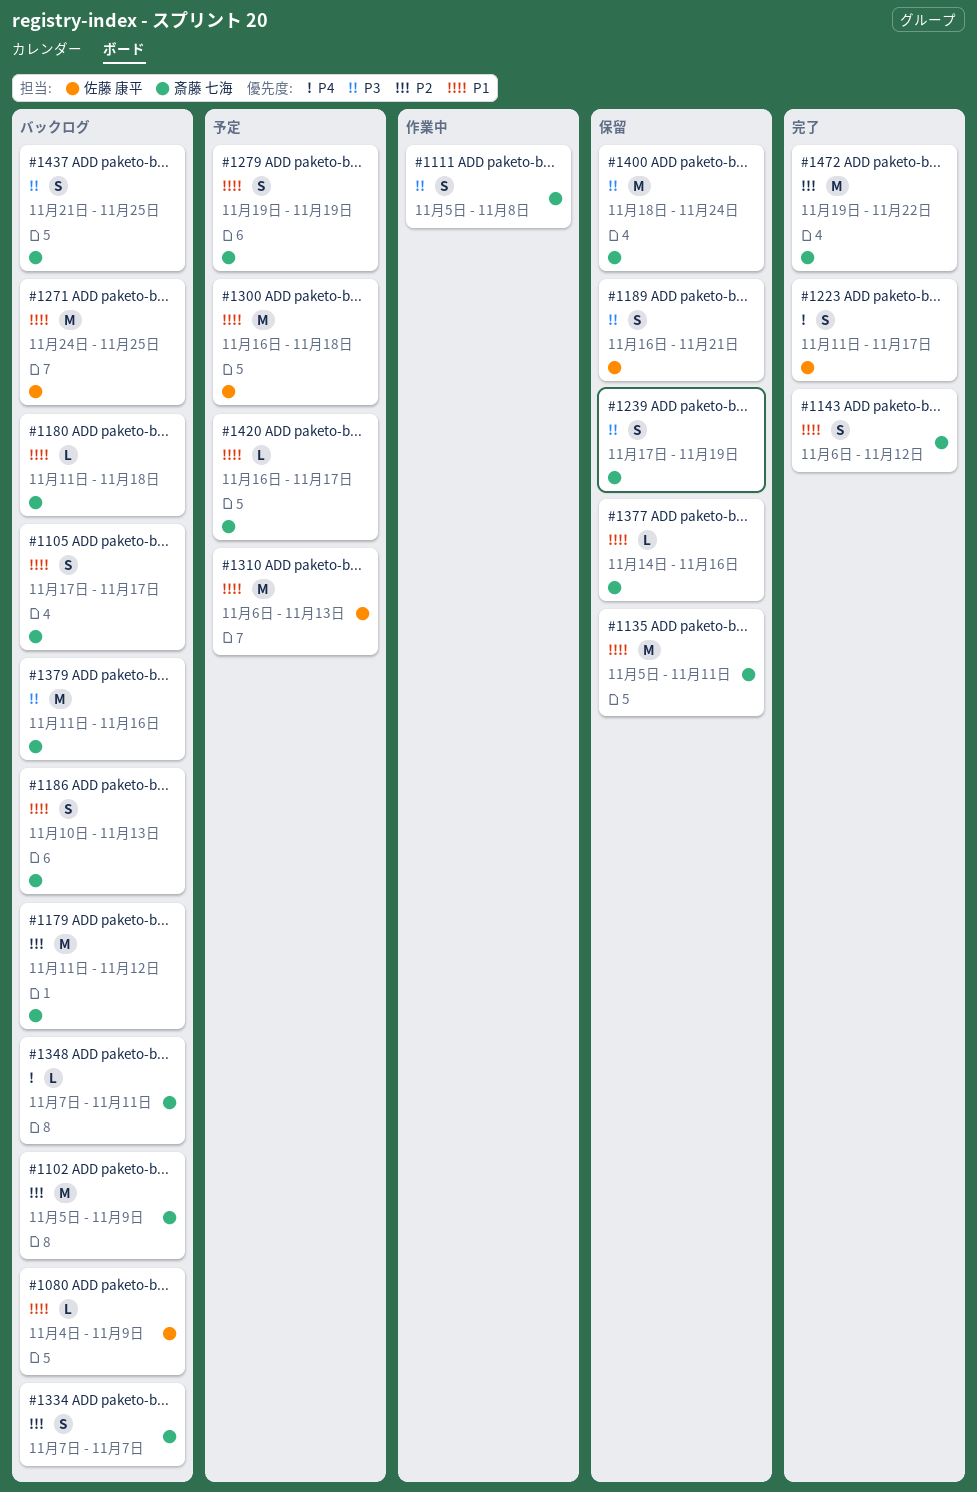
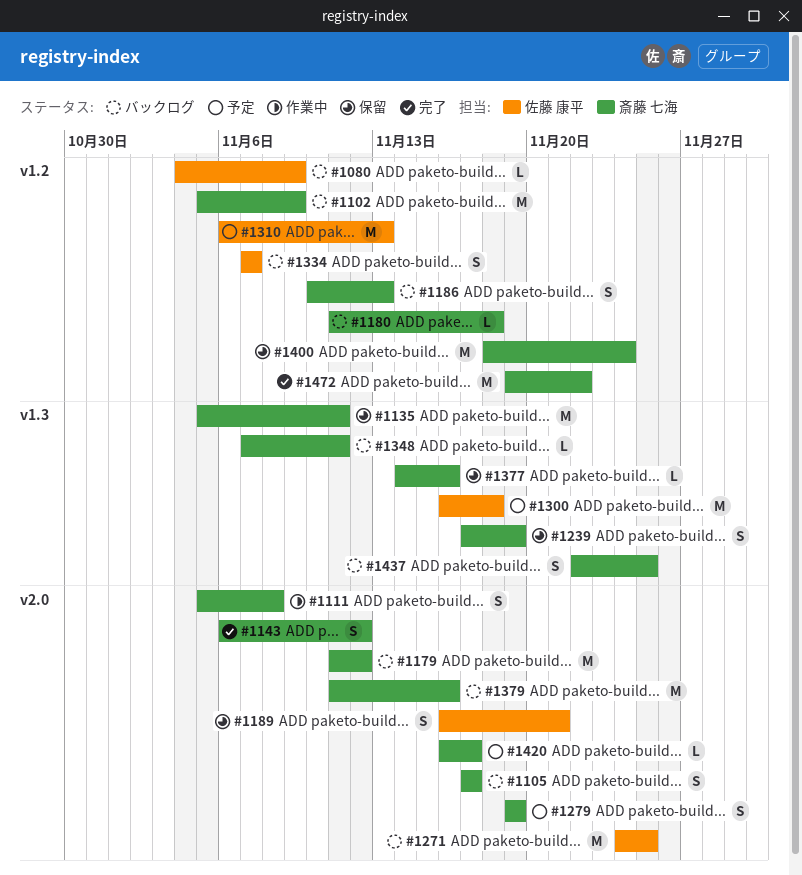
#1223: present -> none
#1334, owner: 斎藤 七海 -> 佐藤 康平
#1437, start: Nov 21 -> Nov 22

